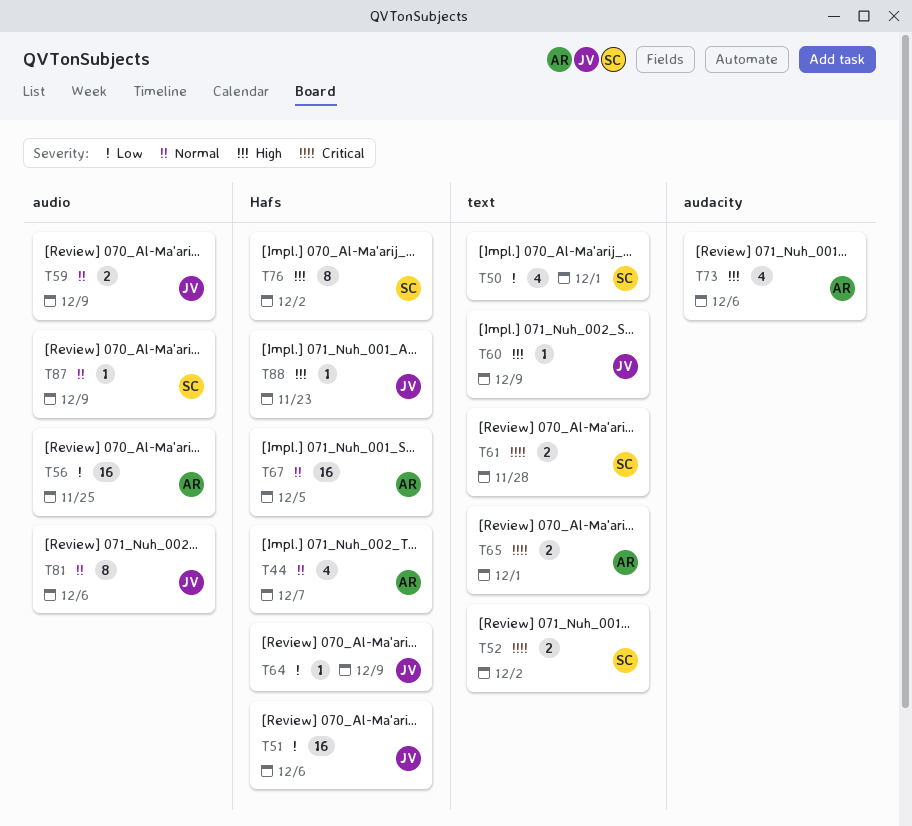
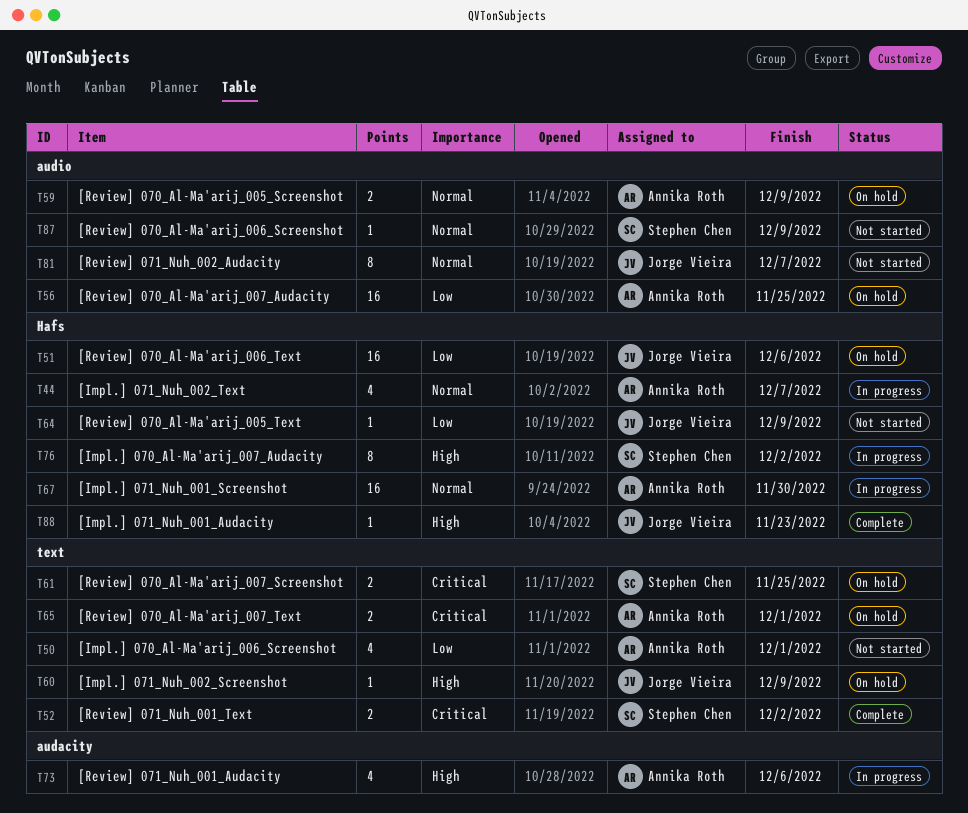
T50, owner: Stephen Chen -> Annika Roth
T59, owner: Jorge Vieira -> Annika Roth
T61, due: Nov 28 -> Nov 25
T67, due: Dec 5 -> Nov 30
T81, due: Dec 6 -> Dec 7

